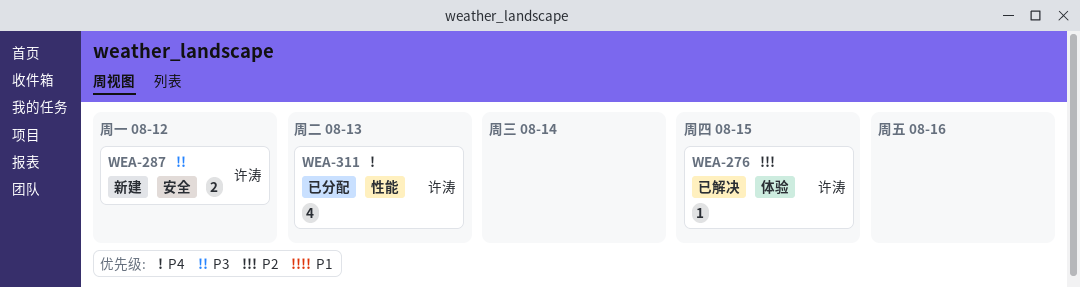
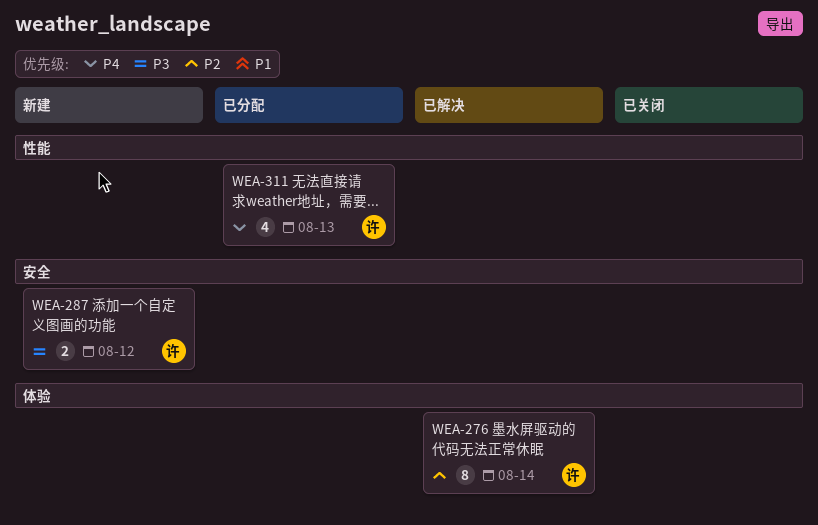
WEA-276, estimate: 1 -> 8
WEA-276, due: Aug 15 -> Aug 14

